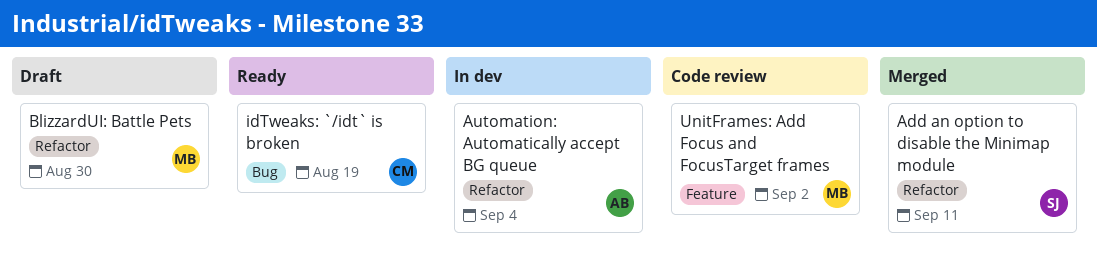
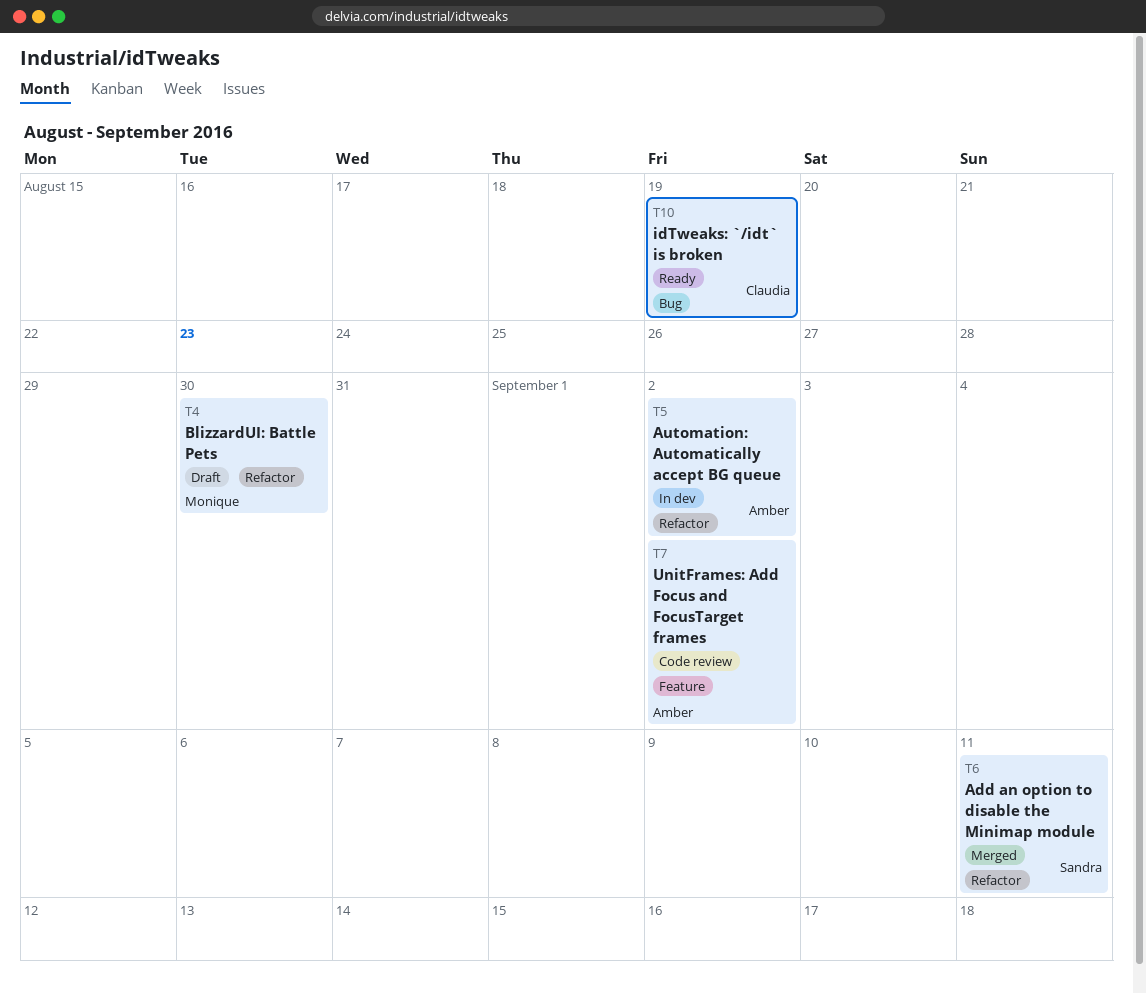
Automation: Automatically accept BG queue, due: Sep 4 -> Sep 2
UnitFrames: Add Focus and FocusTarget frames, owner: Monique -> Amber

